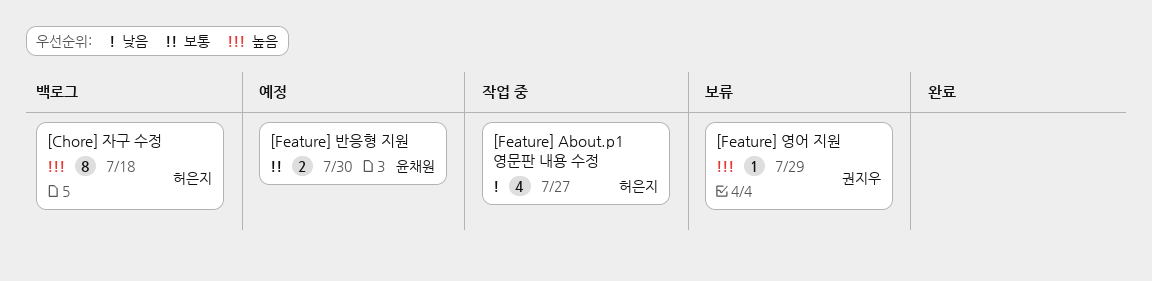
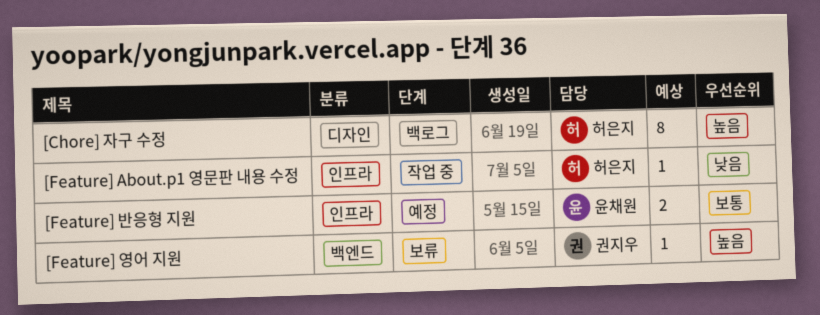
[Feature] About.p1 영문판 내용 수정, estimate: 4 -> 1

